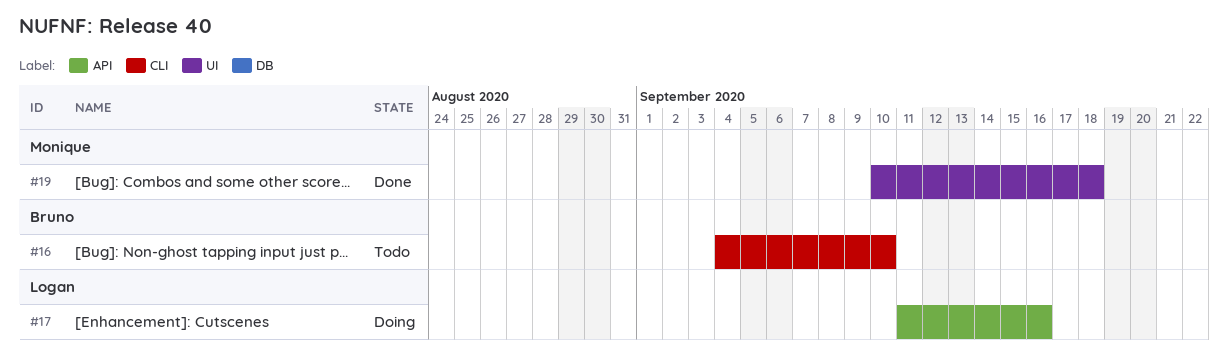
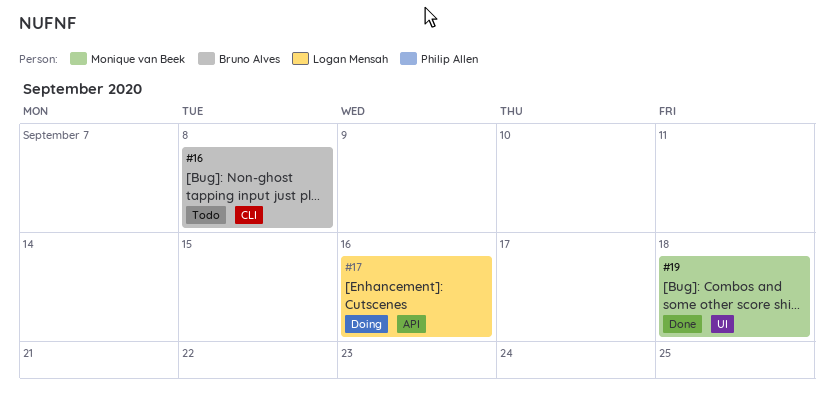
#16, due: Sep 10 -> Sep 8

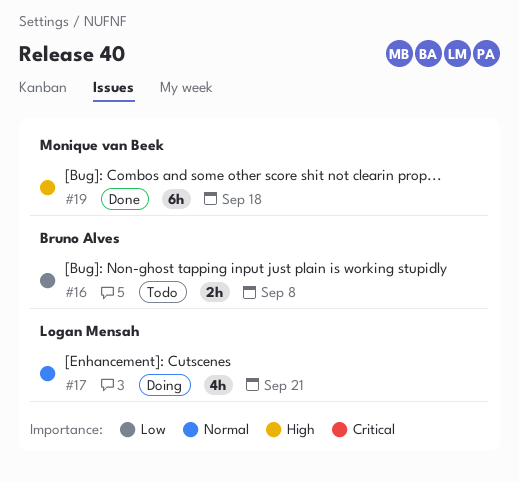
#17, due: Sep 16 -> Sep 21

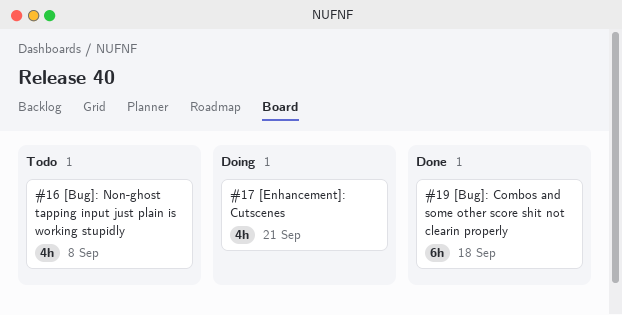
#16, estimate: 2h -> 4h

